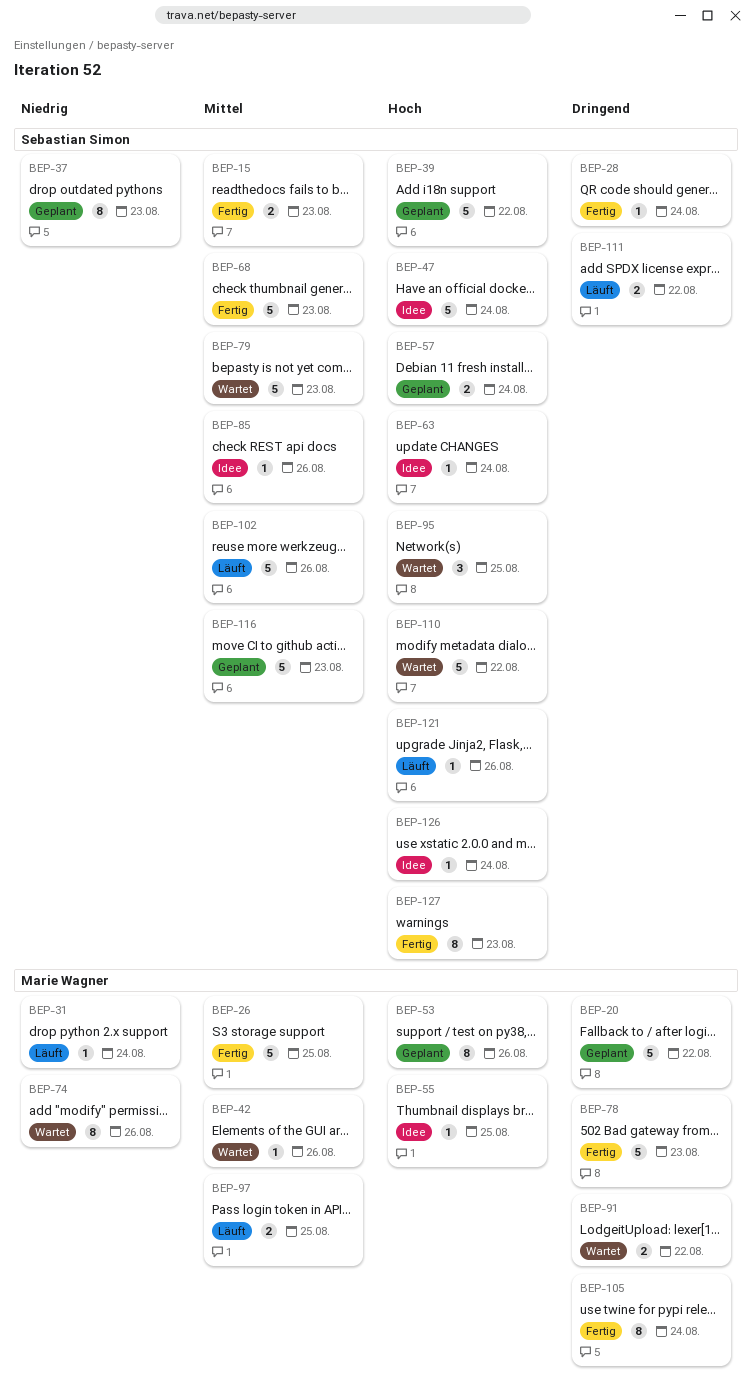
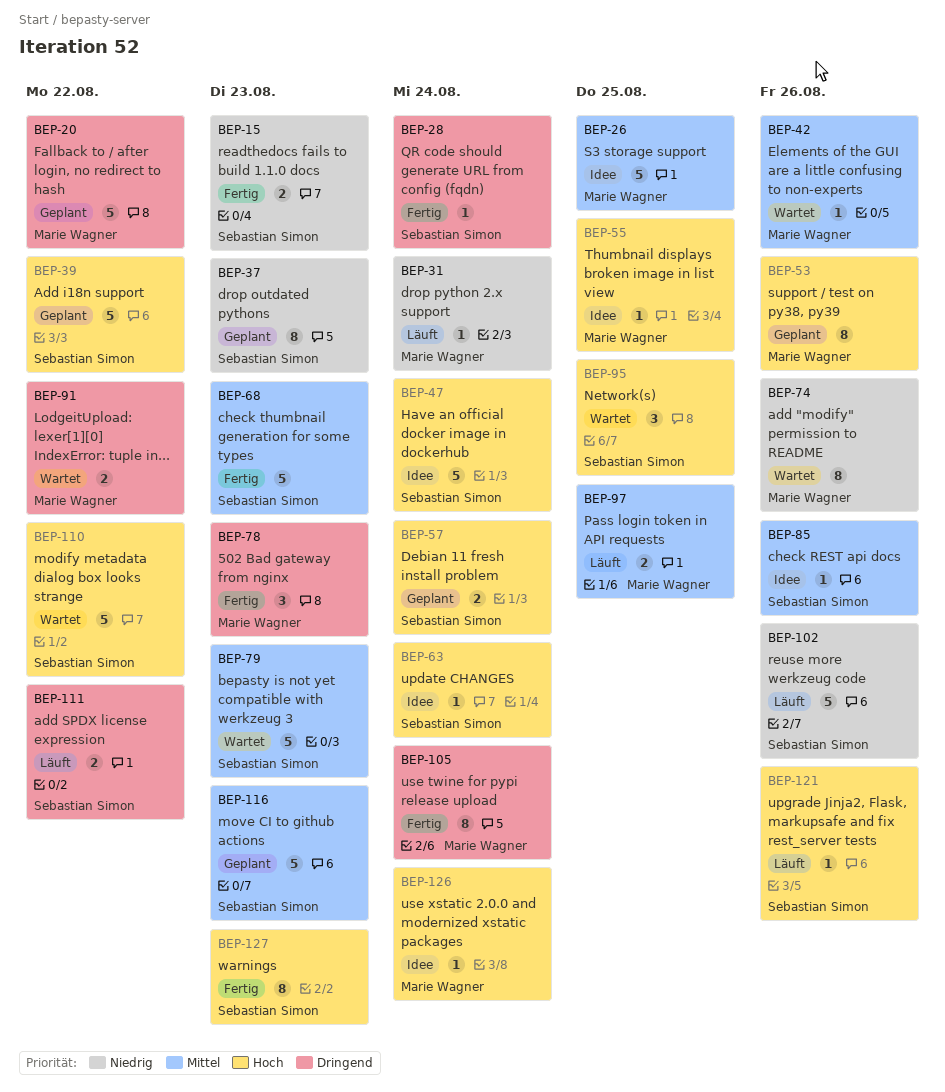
BEP-15, priority: Mittel -> Niedrig
BEP-26, status: Fertig -> Idee
BEP-78, estimate: 5 -> 3
BEP-102, priority: Mittel -> Niedrig
BEP-126, owner: Sebastian Simon -> Marie Wagner

